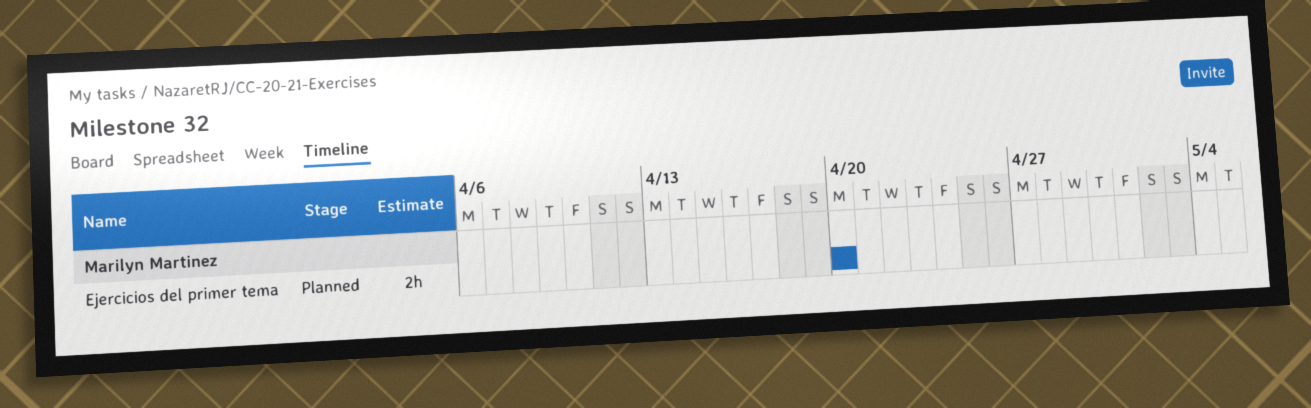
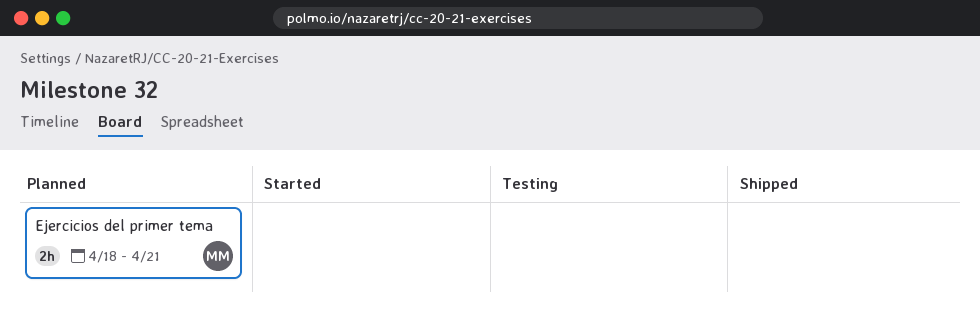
Ejercicios del primer tema, start: Apr 20 -> Apr 18
Ejercicios del primer tema, due: Apr 20 -> Apr 21

